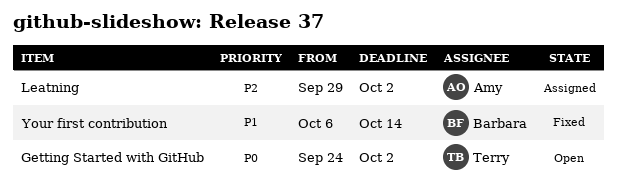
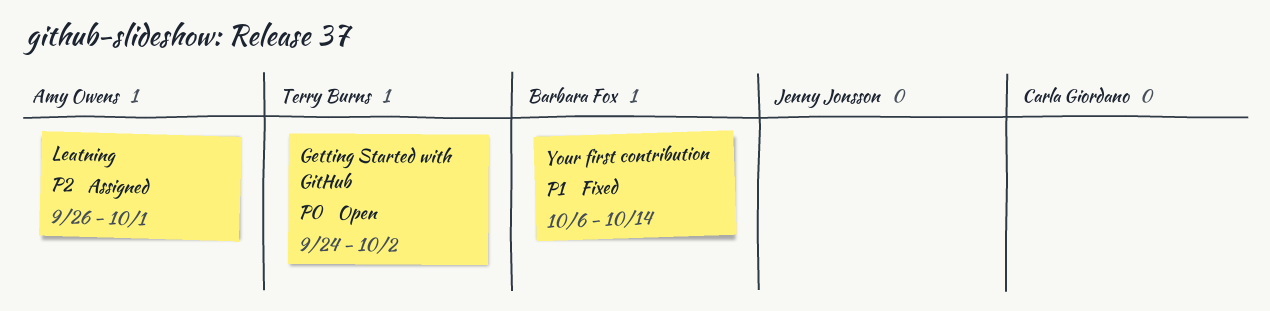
Leatning, start: Sep 29 -> Sep 26
Leatning, due: Oct 2 -> Oct 1

